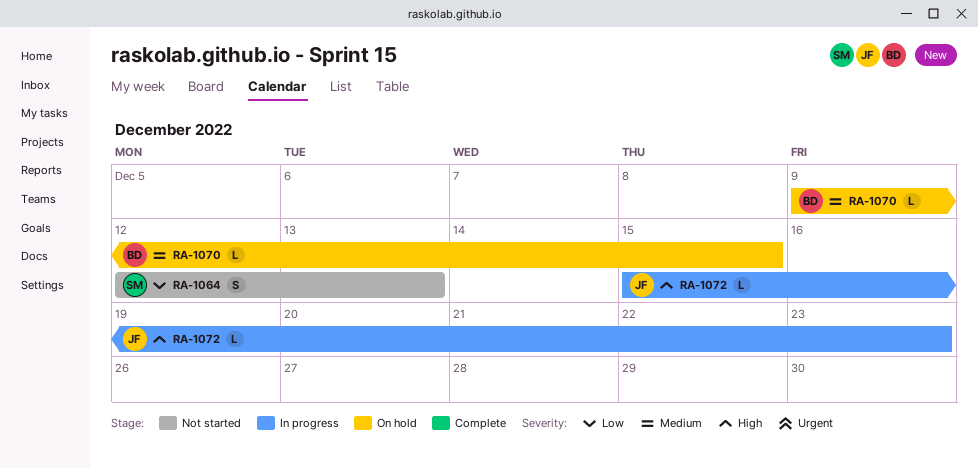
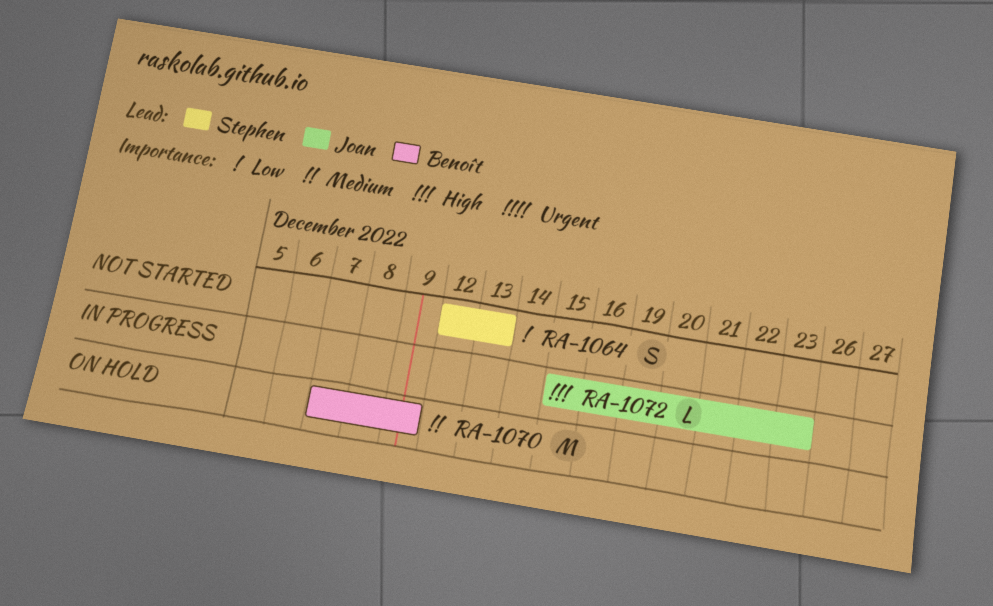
RA-1070, estimate: L -> M
RA-1070, start: Dec 9 -> Dec 7
RA-1070, due: Dec 15 -> Dec 9

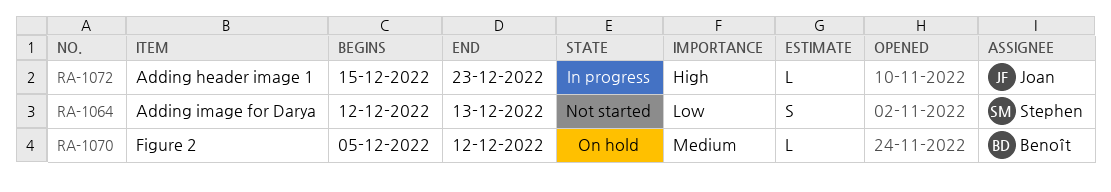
RA-1070, estimate: M -> L
RA-1070, start: Dec 7 -> Dec 5
RA-1070, due: Dec 9 -> Dec 12

